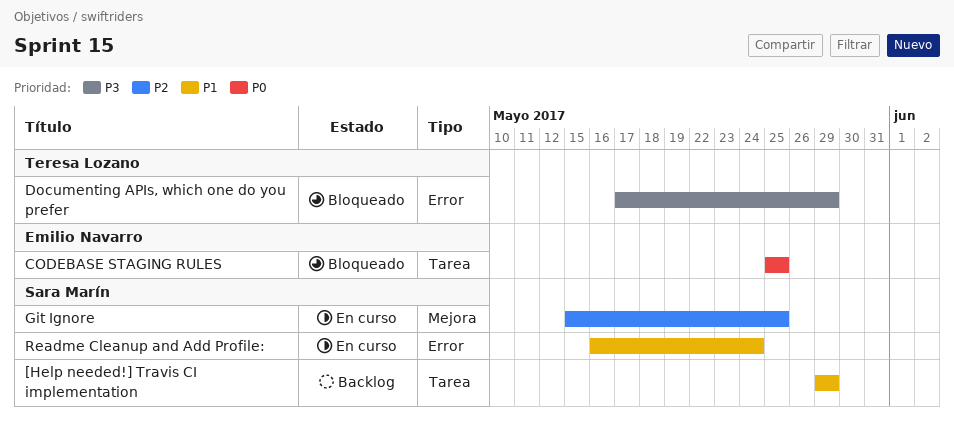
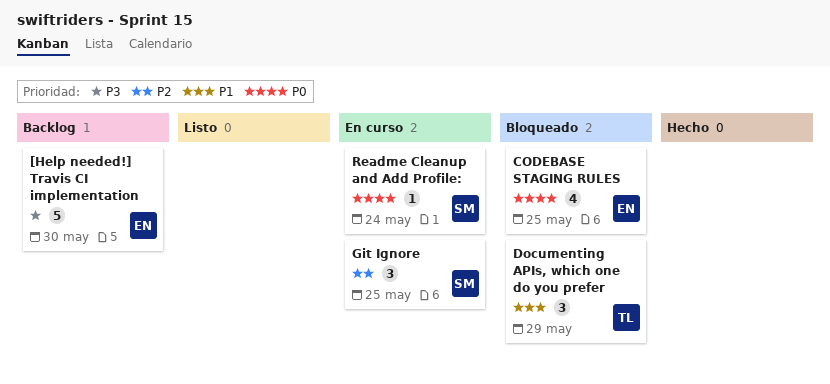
[Help needed!] Travis CI implementation, owner: Sara Marín -> Emilio Navarro
[Help needed!] Travis CI implementation, priority: P1 -> P3
[Help needed!] Travis CI implementation, due: May 29 -> May 30
Documenting APIs, which one do you prefer, priority: P3 -> P1
Readme Cleanup and Add Profile:, priority: P1 -> P0

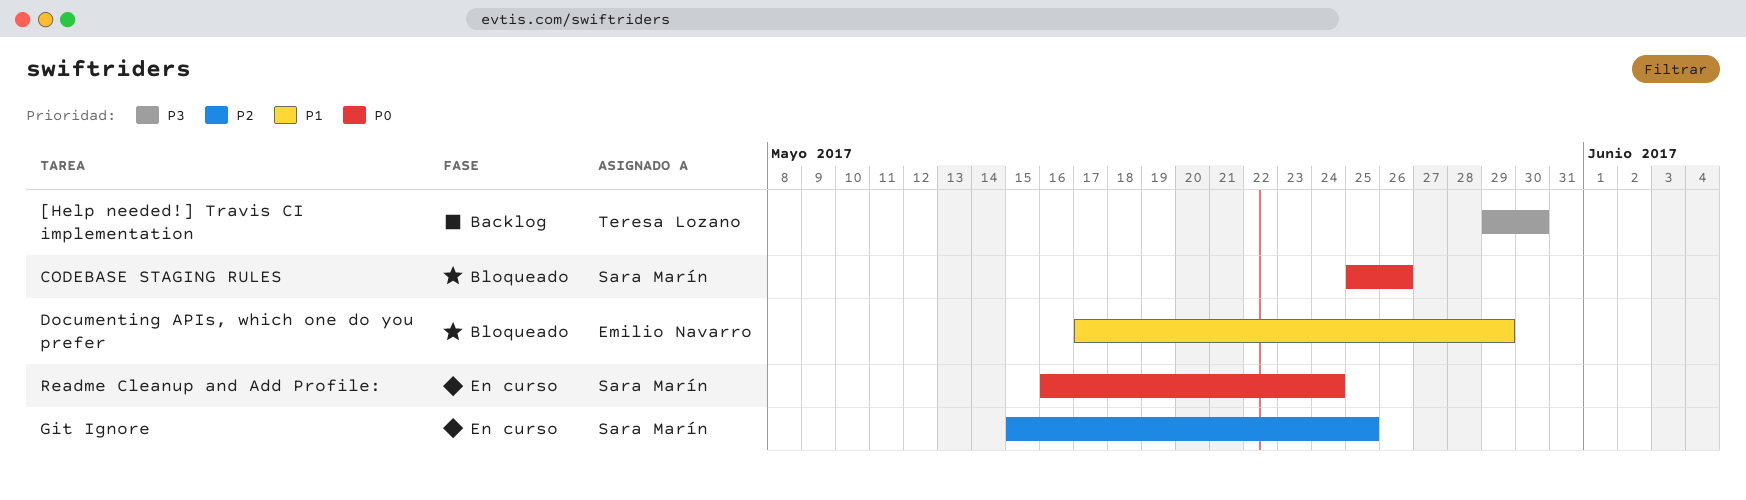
[Help needed!] Travis CI implementation, owner: Emilio Navarro -> Teresa Lozano
CODEBASE STAGING RULES, owner: Emilio Navarro -> Sara Marín
CODEBASE STAGING RULES, due: May 25 -> May 26
Documenting APIs, which one do you prefer, owner: Teresa Lozano -> Emilio Navarro

